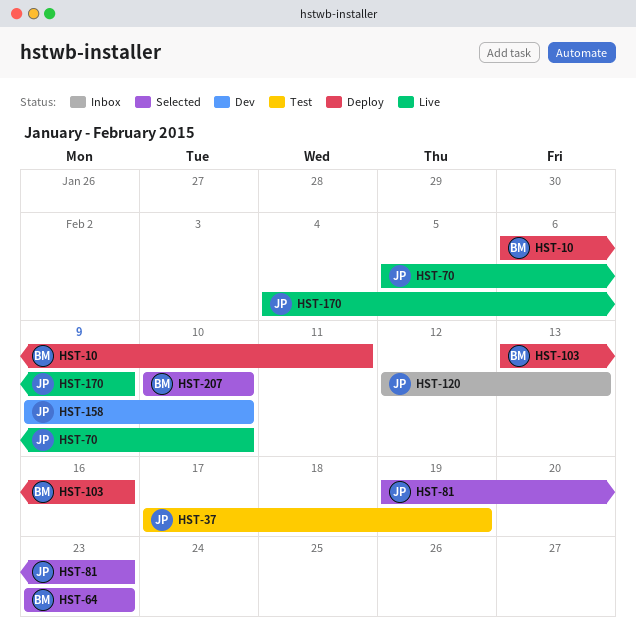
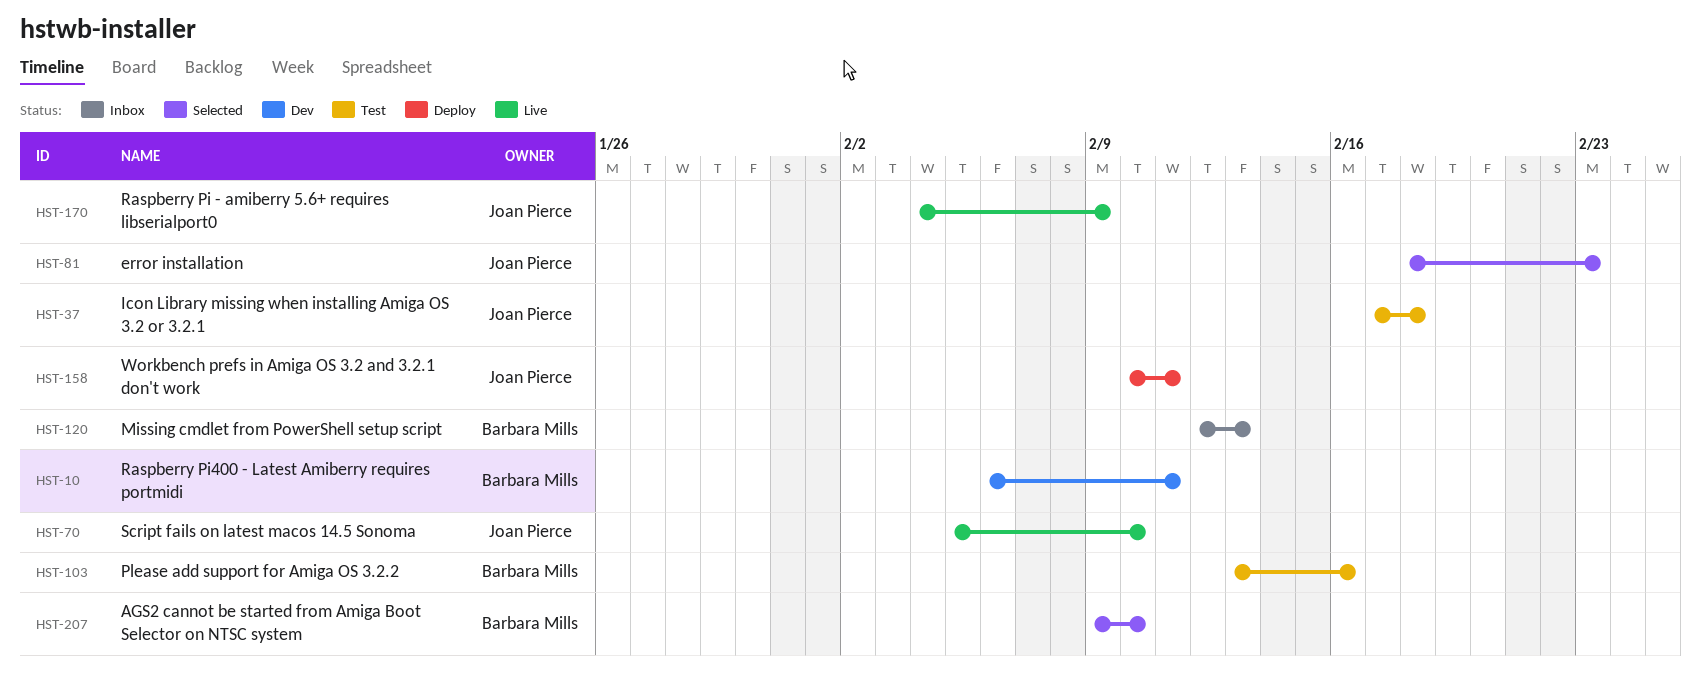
HST-10, status: Deploy -> Dev
HST-37, due: Feb 19 -> Feb 18
HST-64: present -> none
HST-81, start: Feb 19 -> Feb 18
HST-103, status: Deploy -> Test
HST-120, owner: Joan Pierce -> Barbara Mills
HST-158, status: Dev -> Deploy
HST-158, start: Feb 9 -> Feb 10
HST-158, due: Feb 10 -> Feb 11
HST-207, start: Feb 10 -> Feb 9

